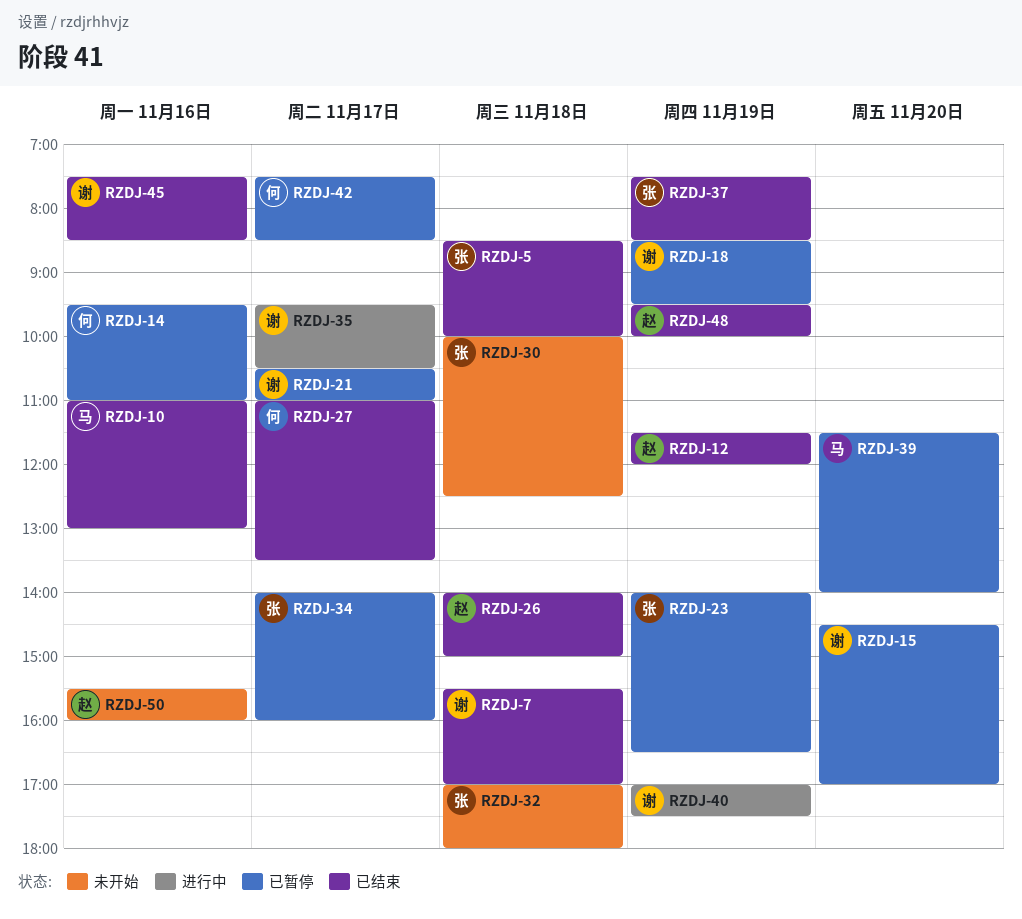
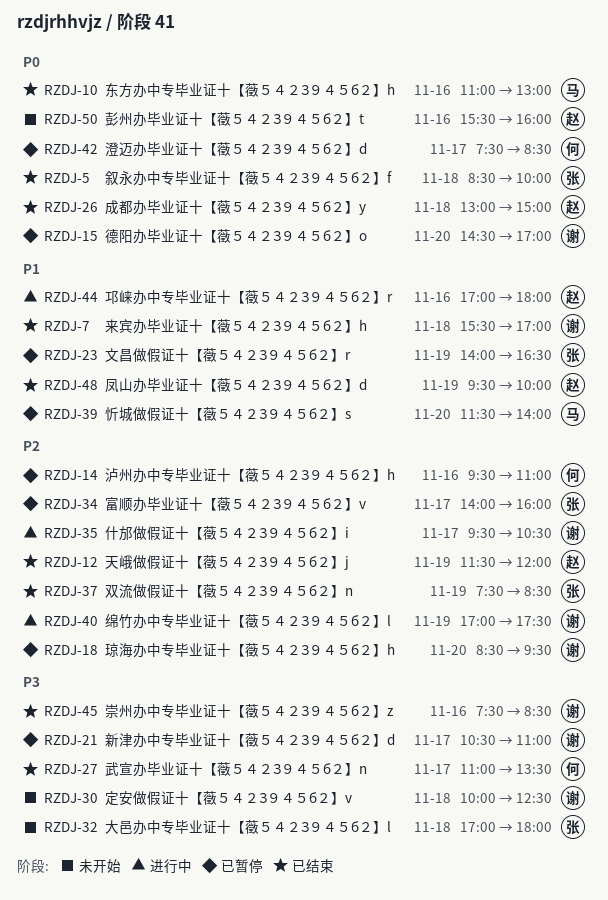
RZDJ-18, day: Nov 19 -> Nov 20
RZDJ-26, begins: 14:00 -> 13:00
RZDJ-30, owner: 张 -> 谢
RZDJ-44: none -> present

